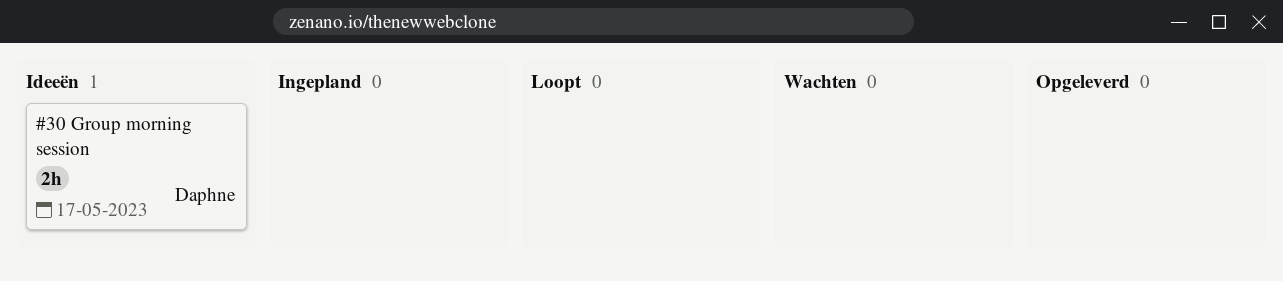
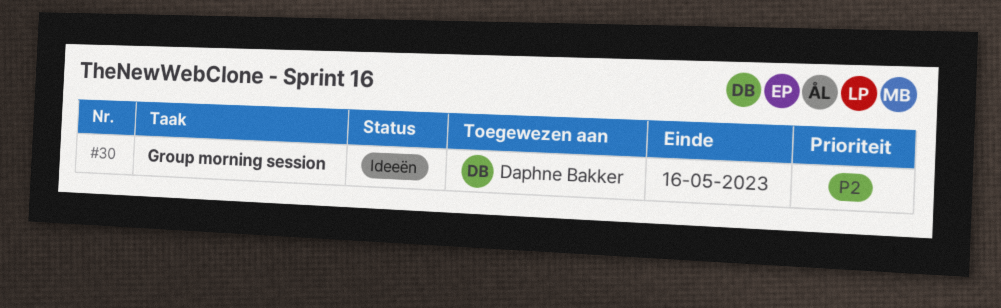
#30, due: May 17 -> May 16

